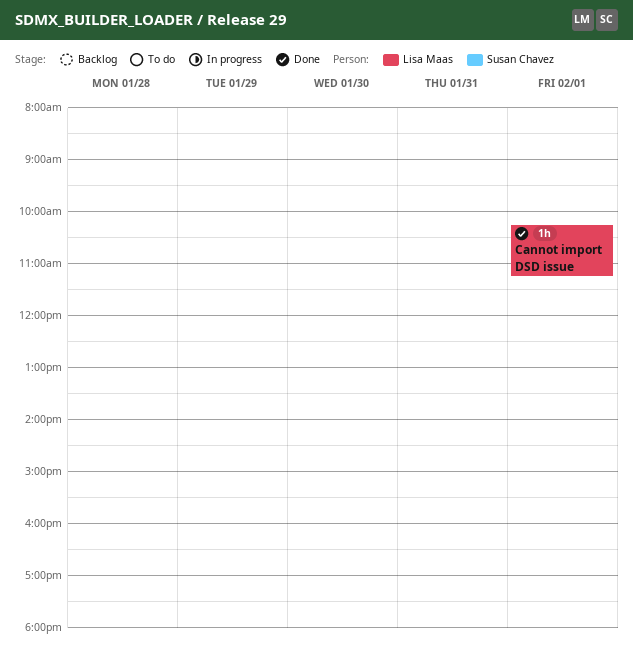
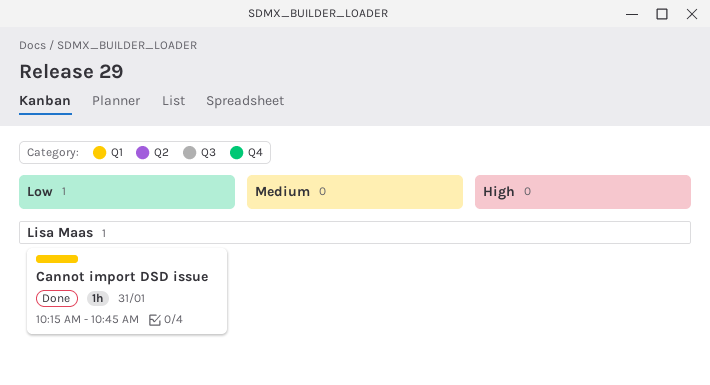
Cannot import DSD issue, day: Feb 1 -> Jan 31
Cannot import DSD issue, ends: 11:15 -> 10:45

